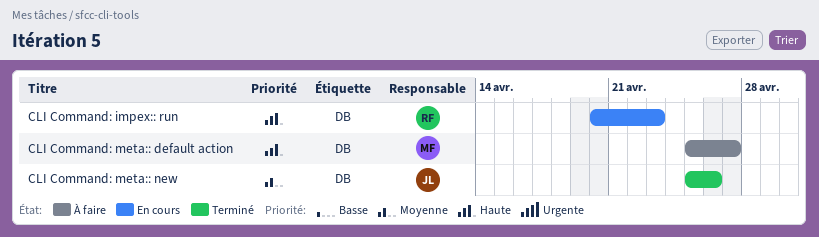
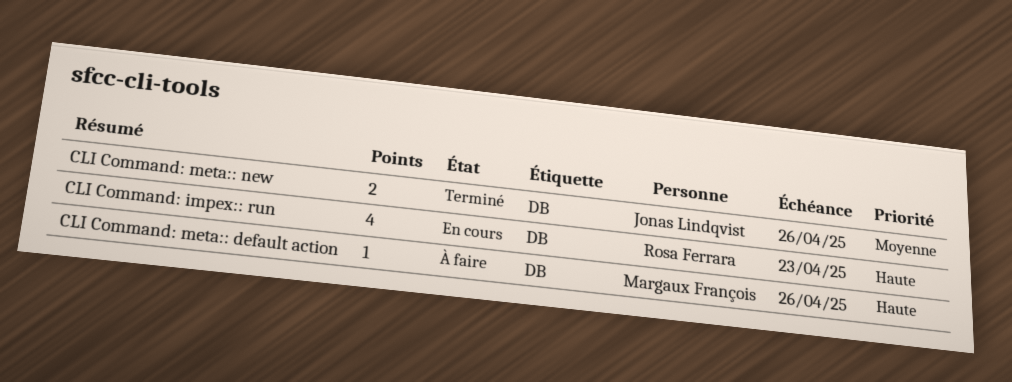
CLI Command: meta:: default action, due: Apr 27 -> Apr 26

